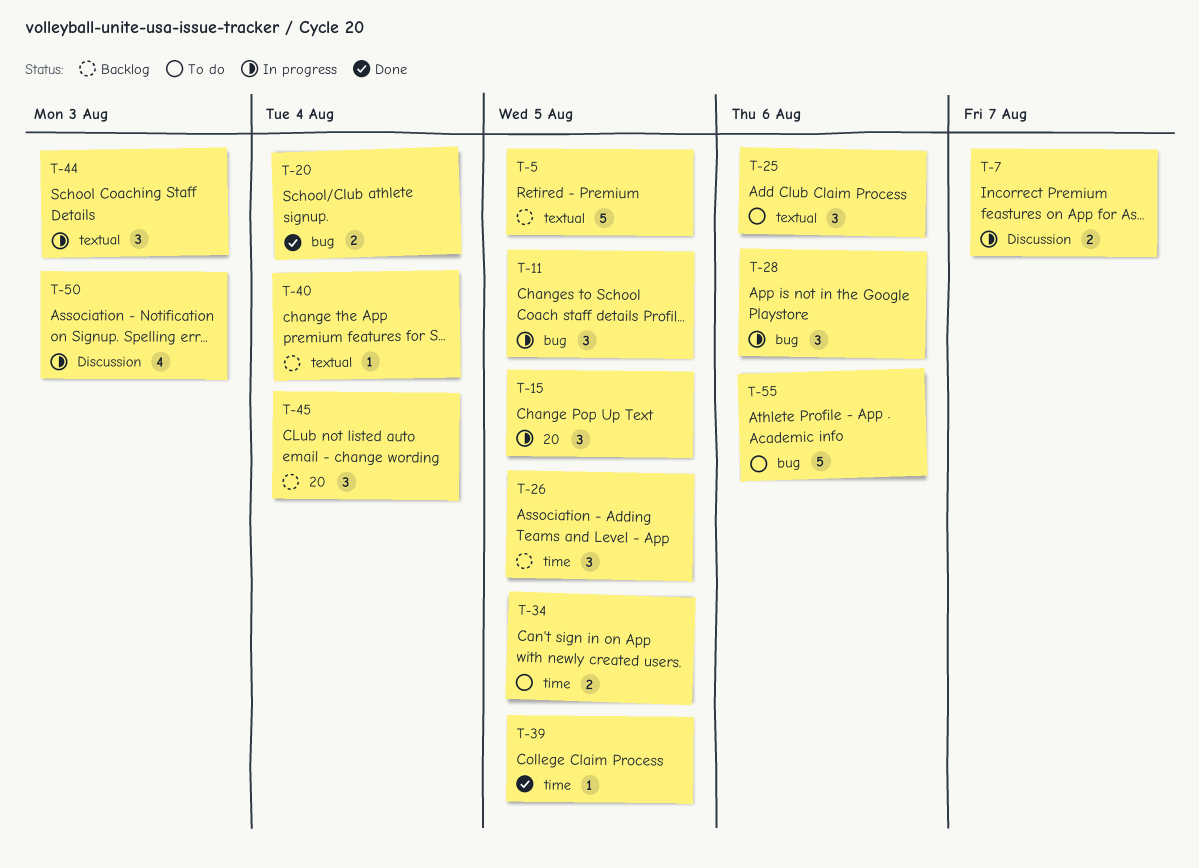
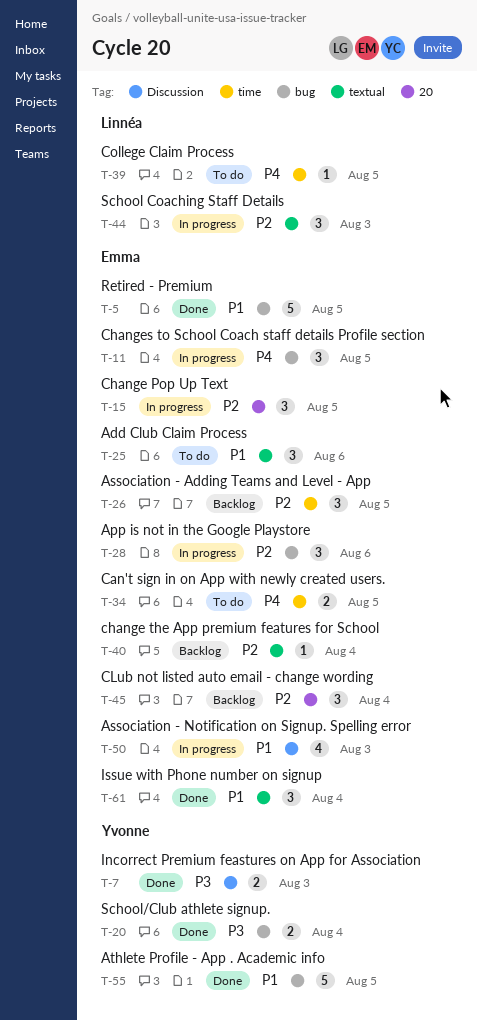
T-5, status: Backlog -> Done
T-5, label: textual -> bug
T-7, status: In progress -> Done
T-7, due: Aug 7 -> Aug 3
T-39, status: Done -> To do
T-55, status: To do -> Done
T-55, due: Aug 6 -> Aug 5
T-61: none -> present

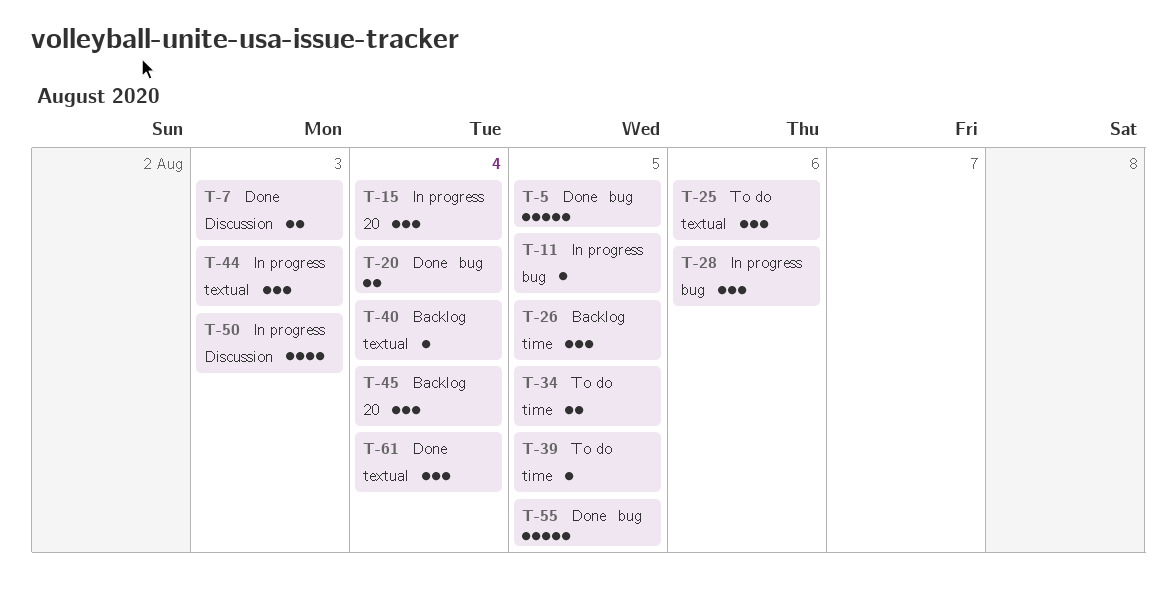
T-11, estimate: 3 -> 1
T-15, due: Aug 5 -> Aug 4

